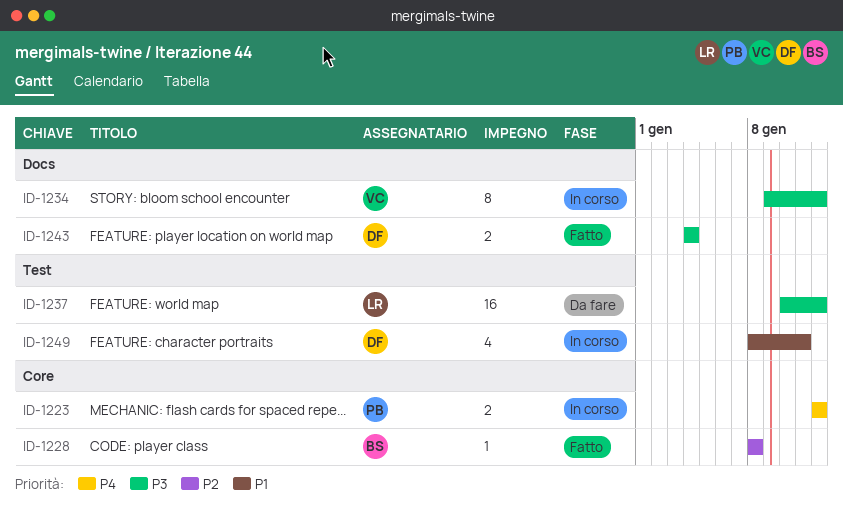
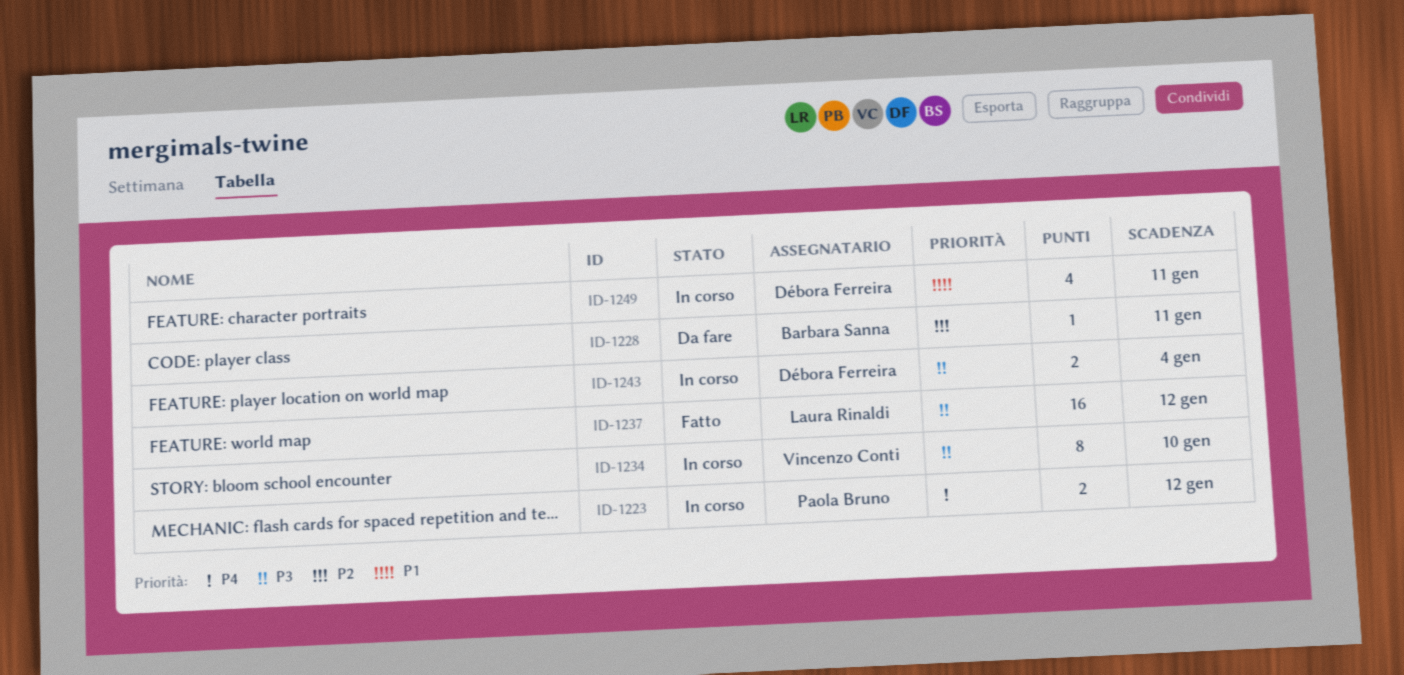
ID-1228, status: Fatto -> Da fare
ID-1228, due: Jan 8 -> Jan 11
ID-1234, due: Jan 12 -> Jan 10
ID-1237, status: Da fare -> Fatto
ID-1243, status: Fatto -> In corso

